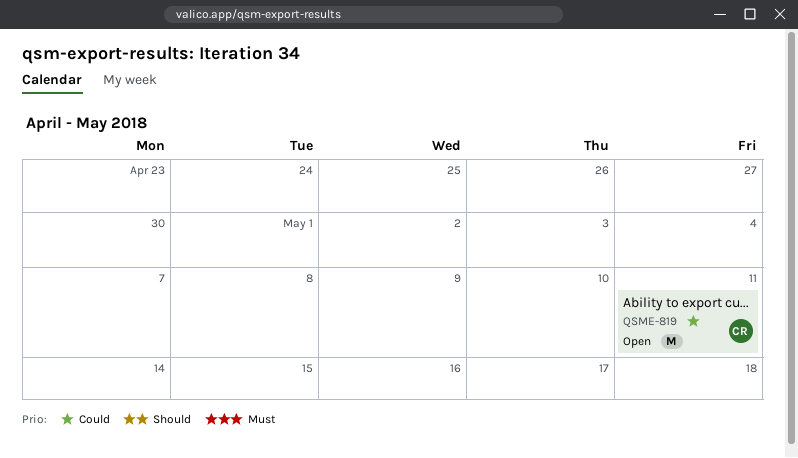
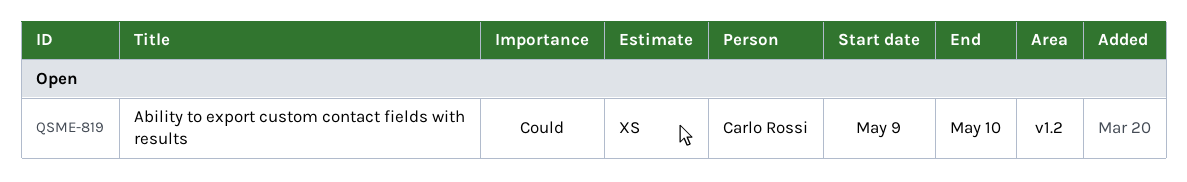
QSME-819, estimate: M -> XS
QSME-819, due: May 11 -> May 10

